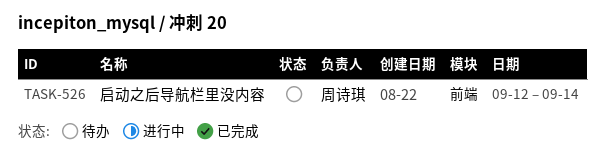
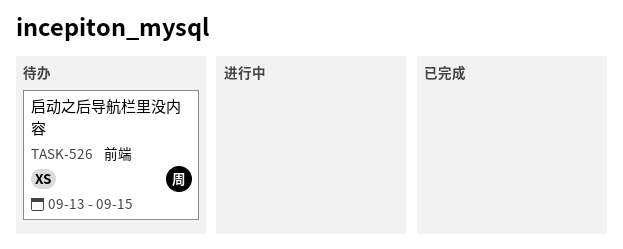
TASK-526, start: Sep 12 -> Sep 13
TASK-526, due: Sep 14 -> Sep 15

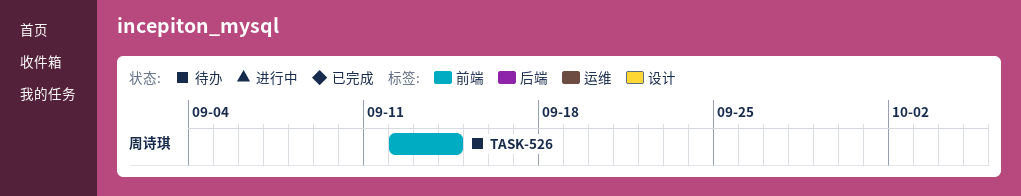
TASK-526, start: Sep 13 -> Sep 12
TASK-526, due: Sep 15 -> Sep 14

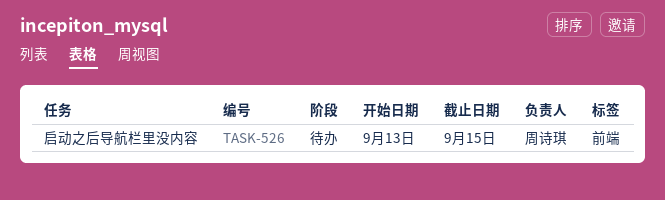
TASK-526, start: Sep 12 -> Sep 13
TASK-526, due: Sep 14 -> Sep 15

